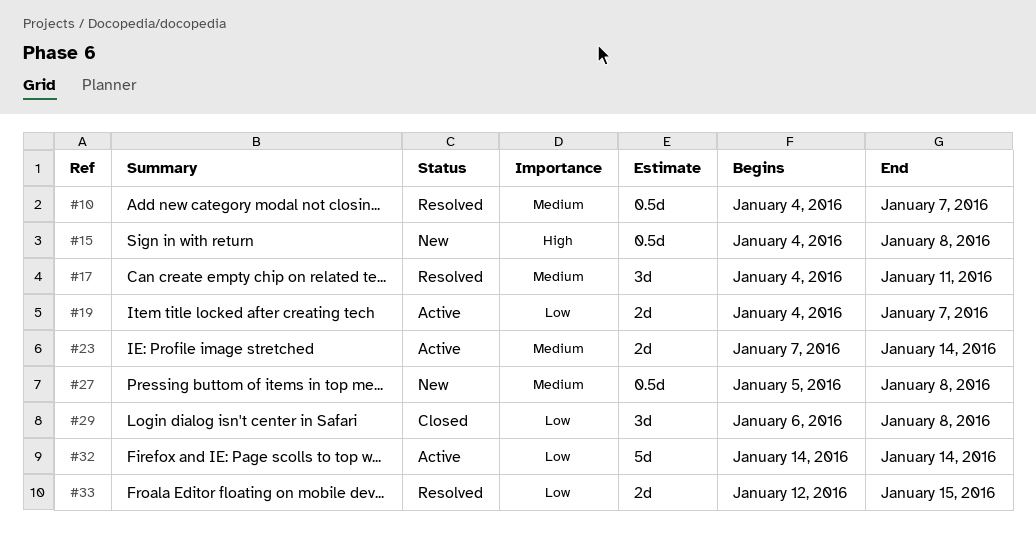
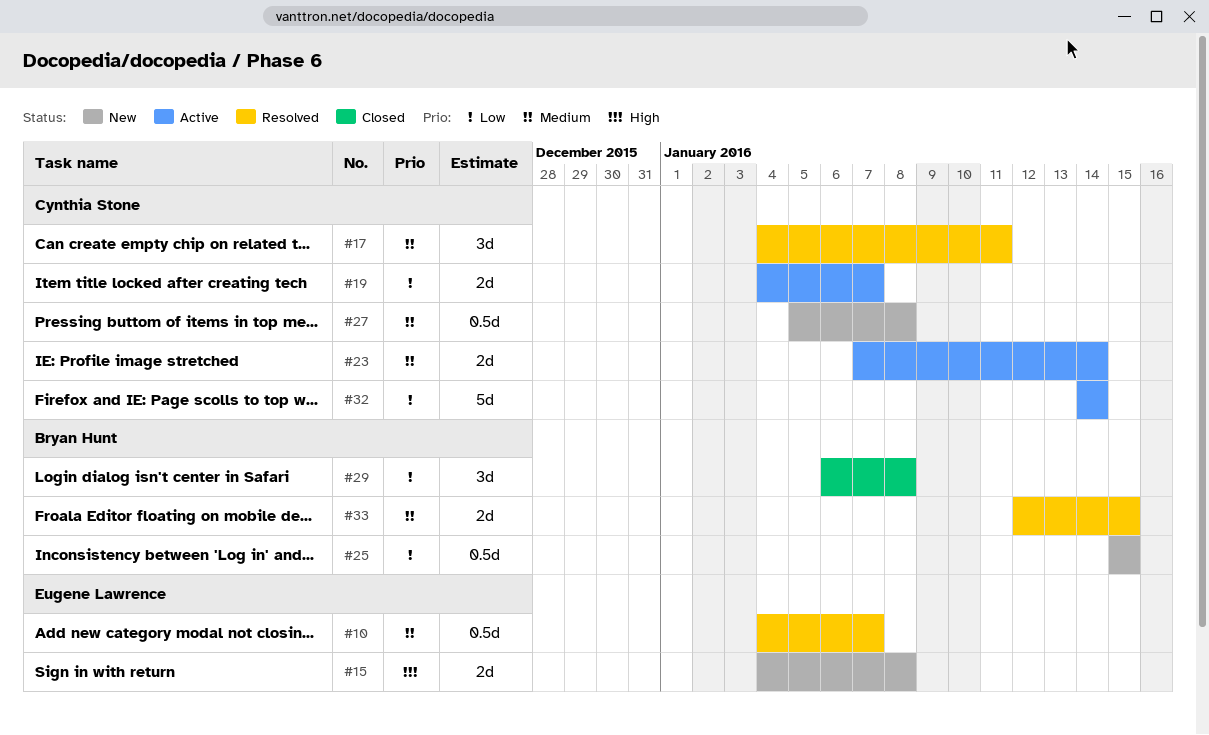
#15, estimate: 0.5d -> 2d
#25: none -> present
#33, priority: Low -> Medium

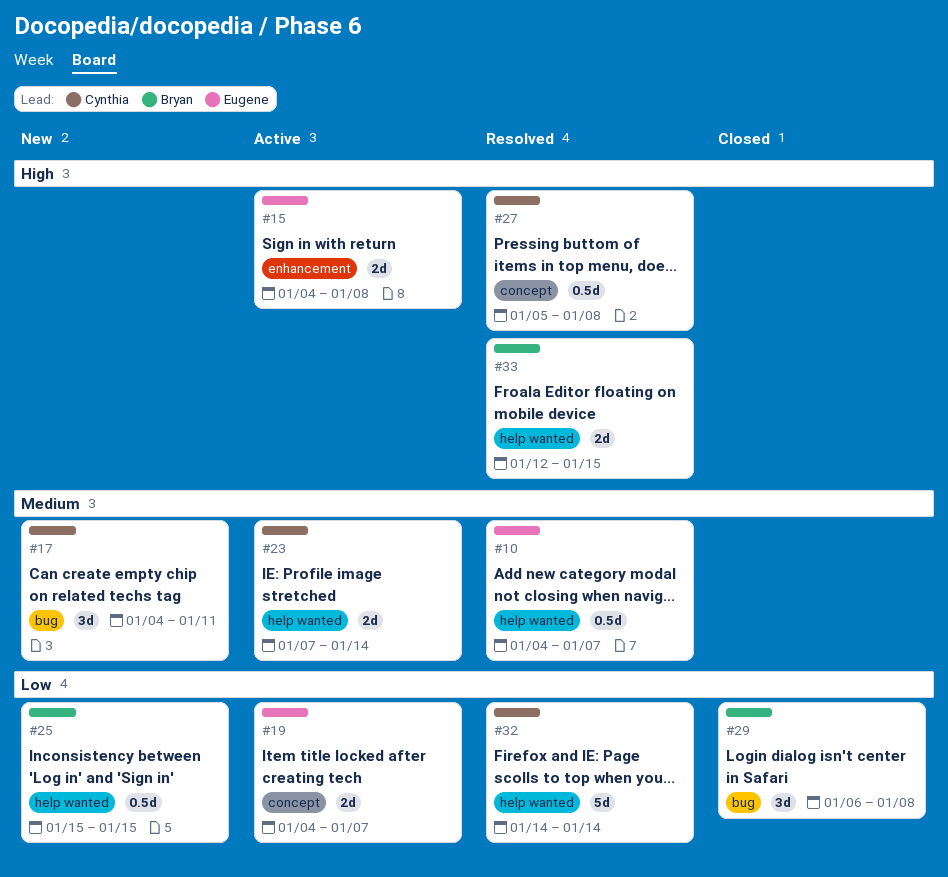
#15, status: New -> Active
#17, status: Resolved -> New
#19, owner: Cynthia Stone -> Eugene Lawrence
#27, status: New -> Resolved
#27, priority: Medium -> High
#32, status: Active -> Resolved
#33, priority: Medium -> High

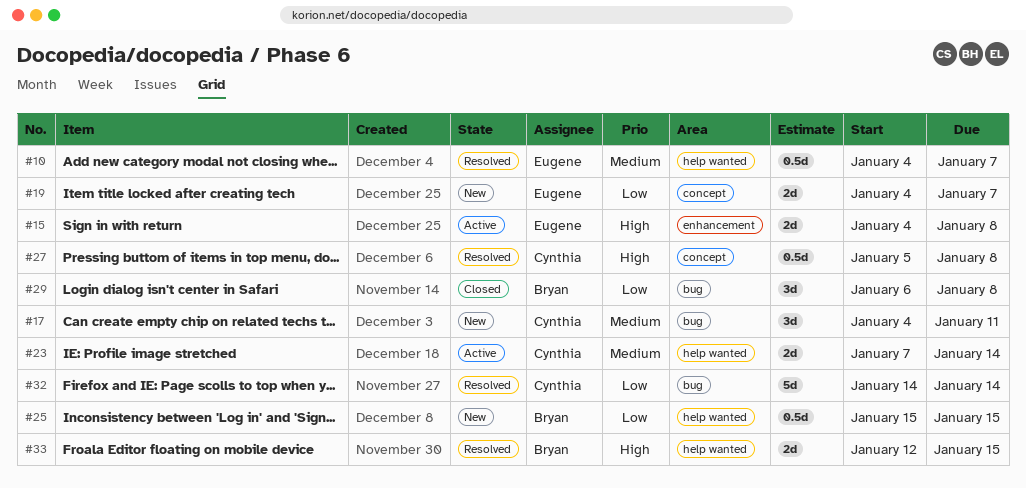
#19, status: Active -> New
#32, label: help wanted -> bug

